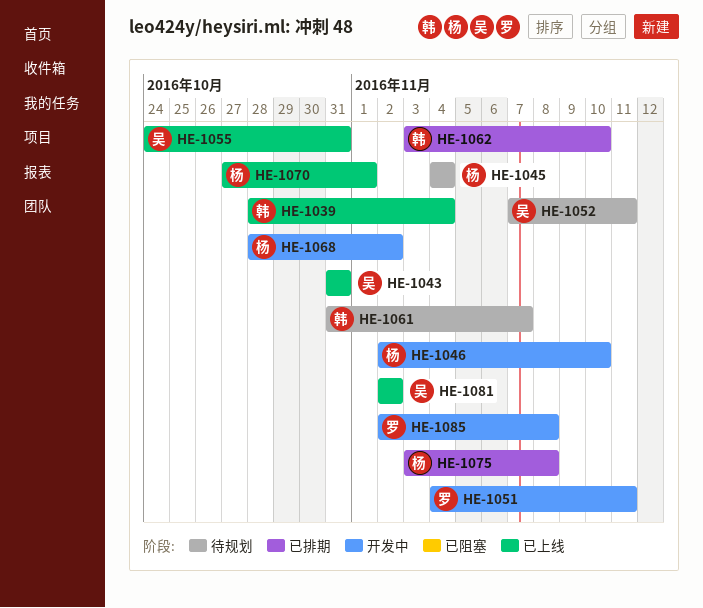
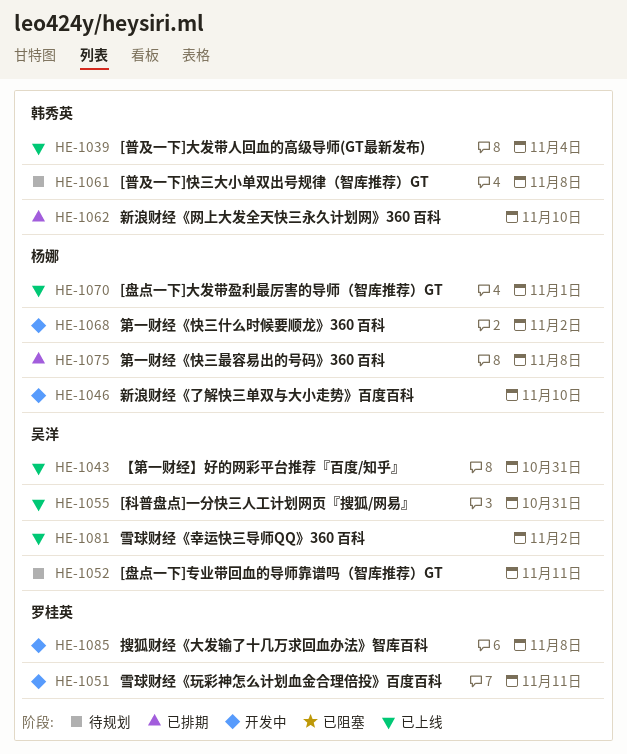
HE-1045: present -> none
HE-1061, due: Nov 7 -> Nov 8

